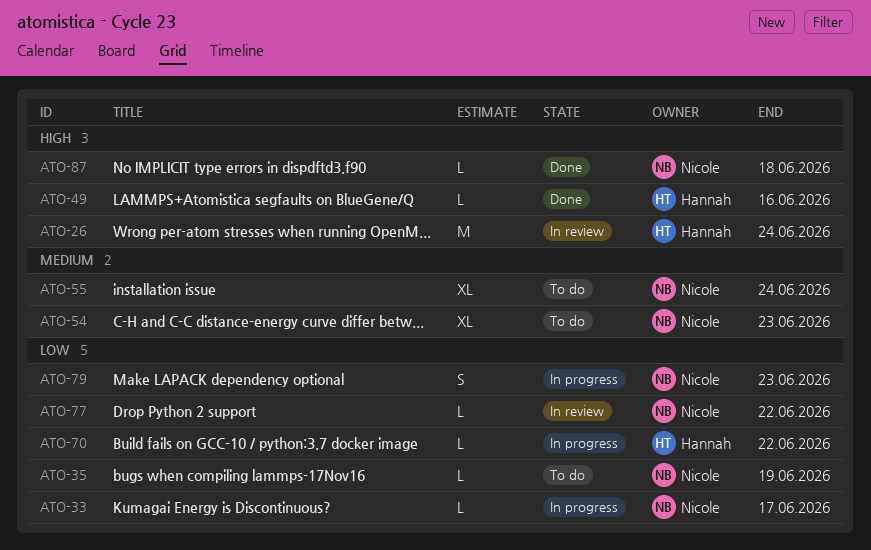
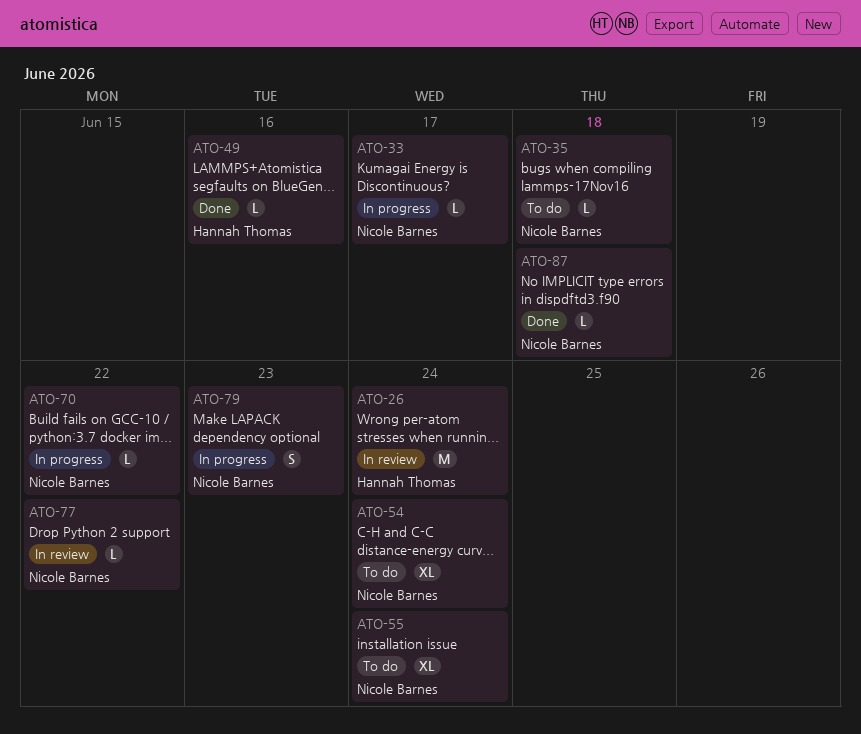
ATO-35, due: Jun 19 -> Jun 18
ATO-54, due: Jun 23 -> Jun 24
ATO-70, owner: Hannah Thomas -> Nicole Barnes

